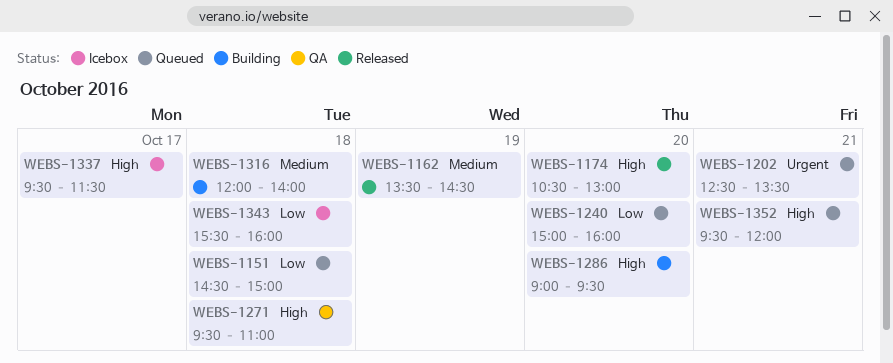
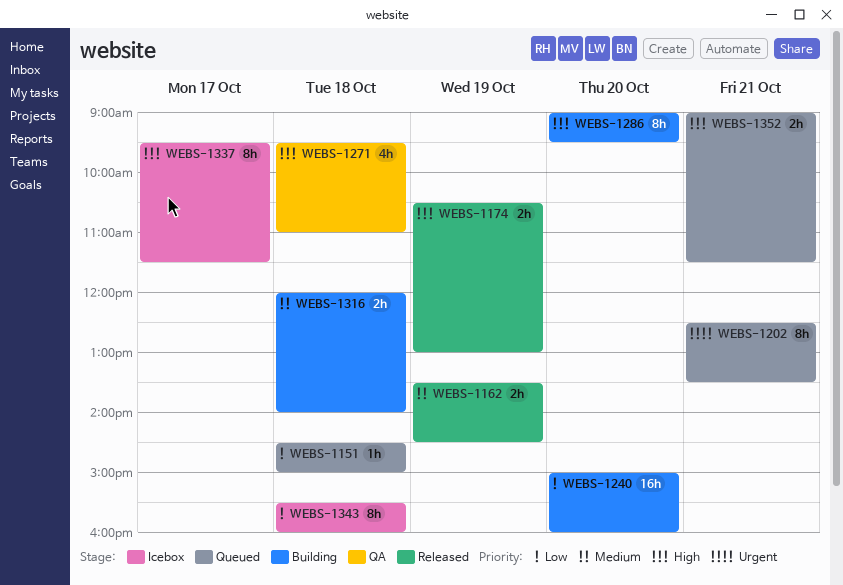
WEBS-1174, day: Oct 20 -> Oct 19
WEBS-1240, status: Queued -> Building
WEBS-1352, begins: 09:30 -> 09:00
WEBS-1352, ends: 12:00 -> 11:30

